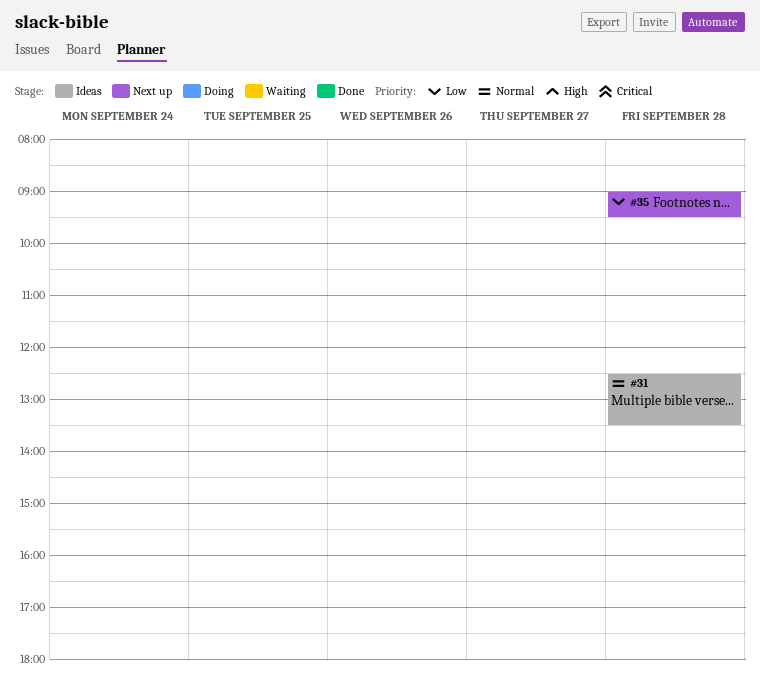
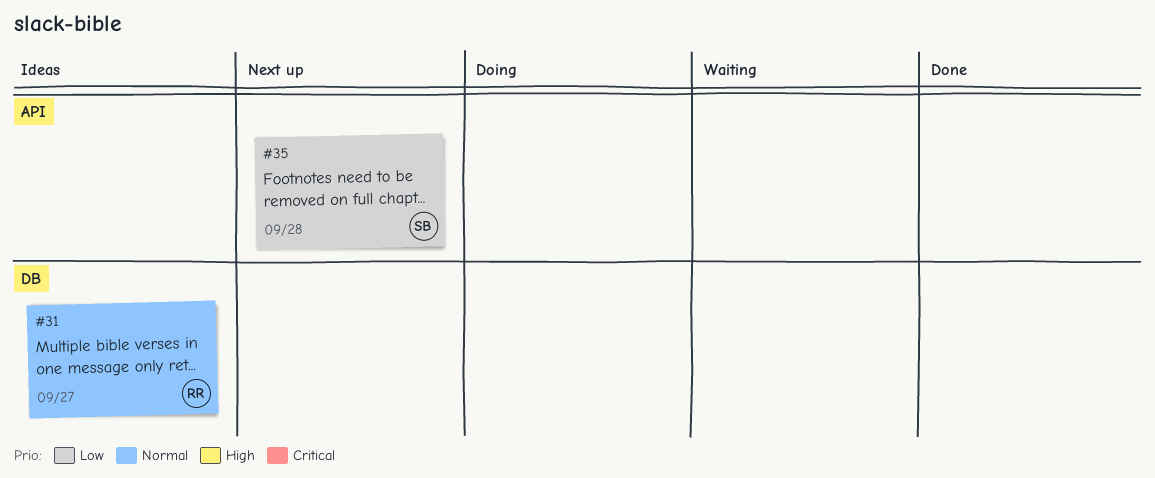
#31, day: Sep 28 -> Sep 27

